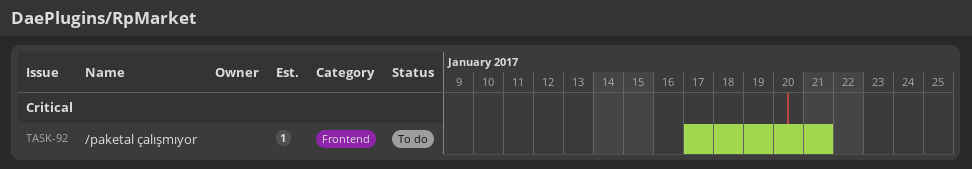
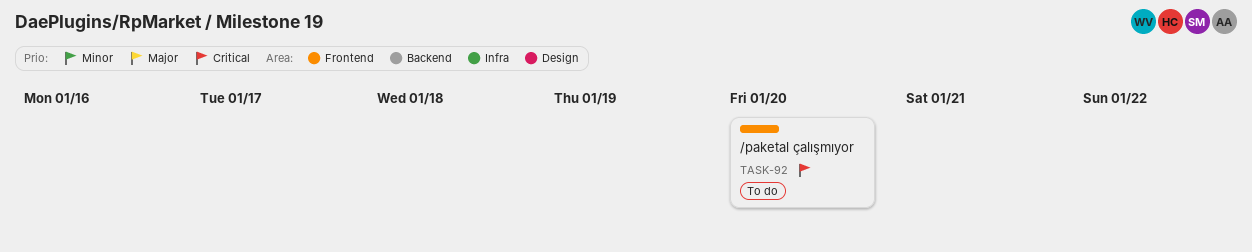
TASK-92, due: Jan 21 -> Jan 20

